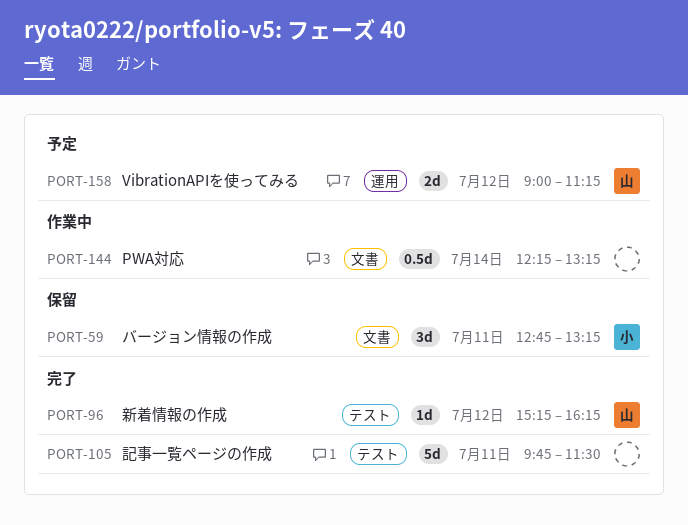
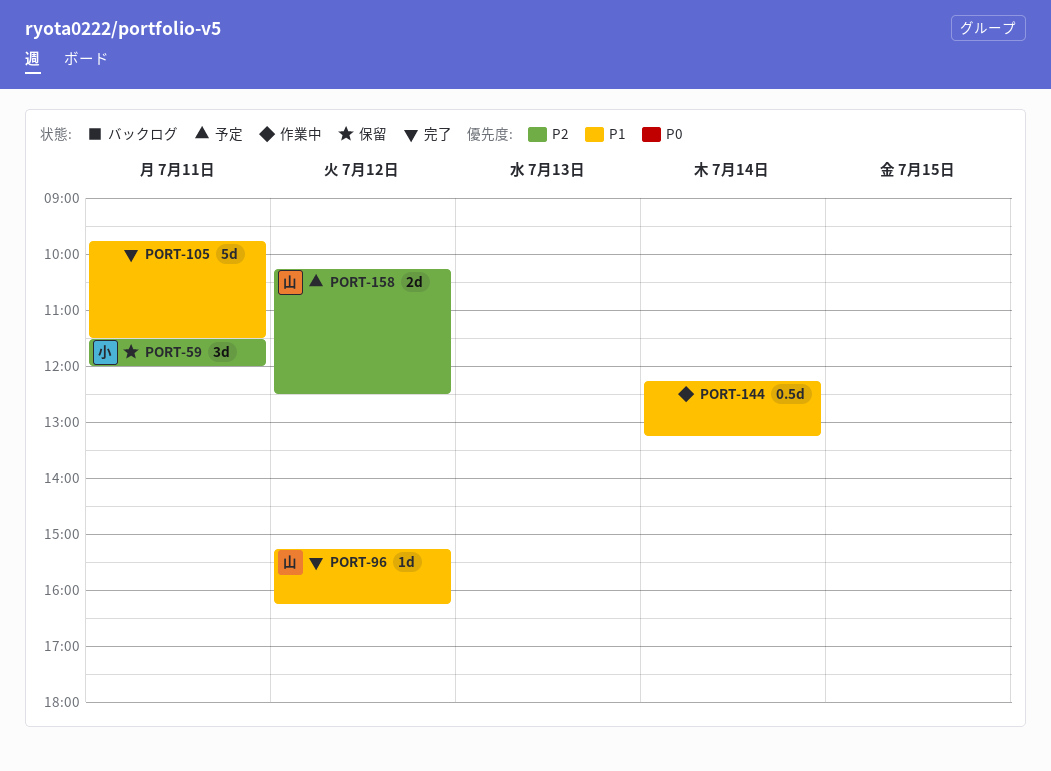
PORT-59, begins: 12:45 -> 11:30
PORT-59, ends: 13:15 -> 12:00
PORT-158, begins: 09:00 -> 10:15
PORT-158, ends: 11:15 -> 12:30

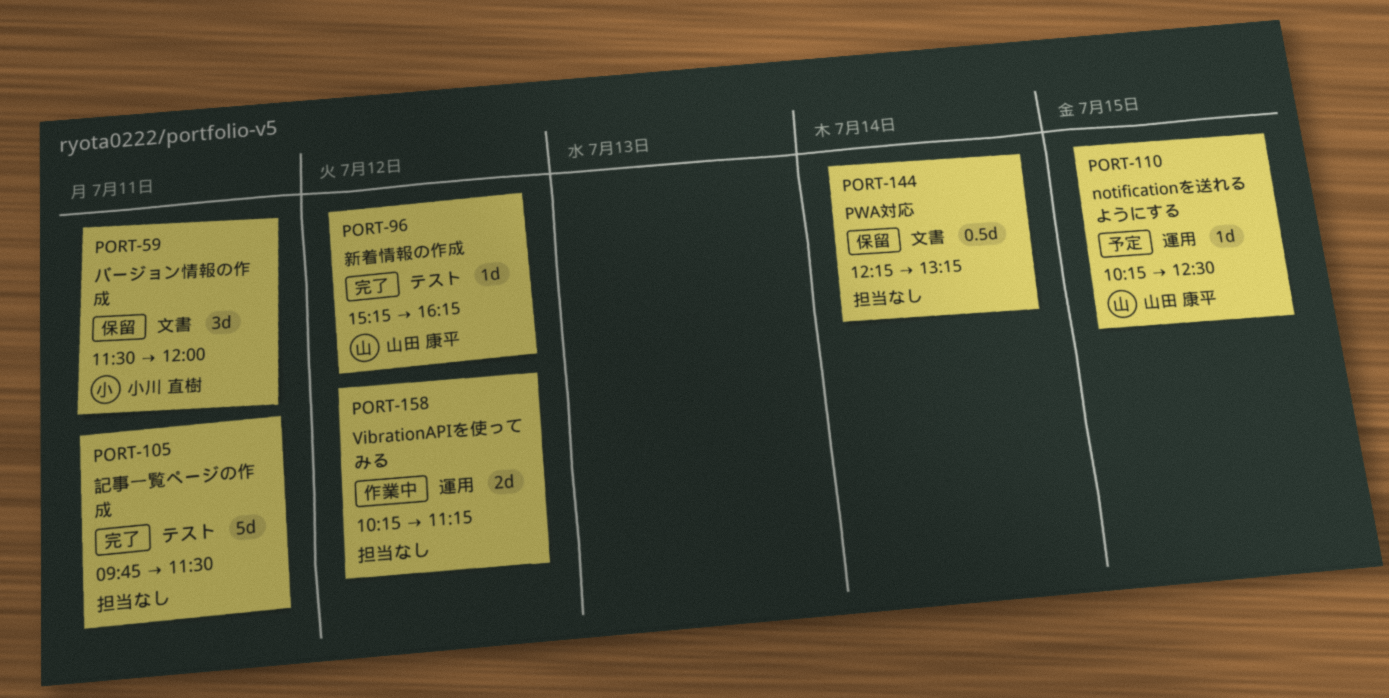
PORT-110: none -> present
PORT-144, status: 作業中 -> 保留
PORT-158, status: 予定 -> 作業中
PORT-158, owner: 山田 康平 -> none
PORT-158, ends: 12:30 -> 11:15

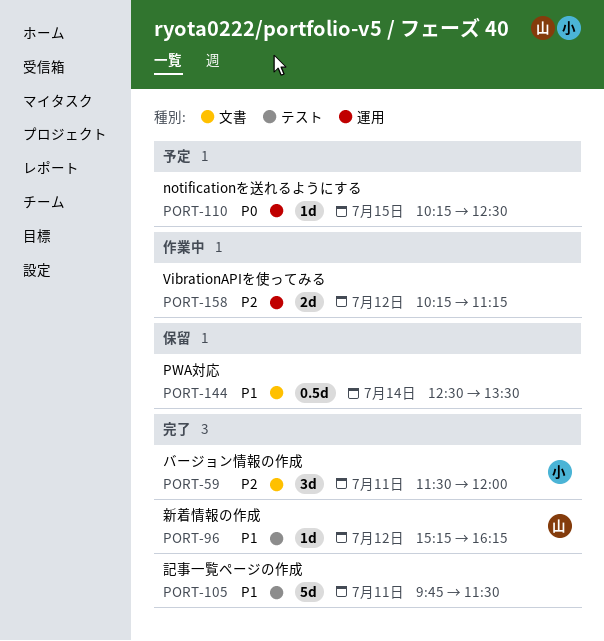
PORT-59, status: 保留 -> 完了
PORT-110, owner: 山田 康平 -> none
PORT-144, begins: 12:15 -> 12:30
PORT-144, ends: 13:15 -> 13:30

